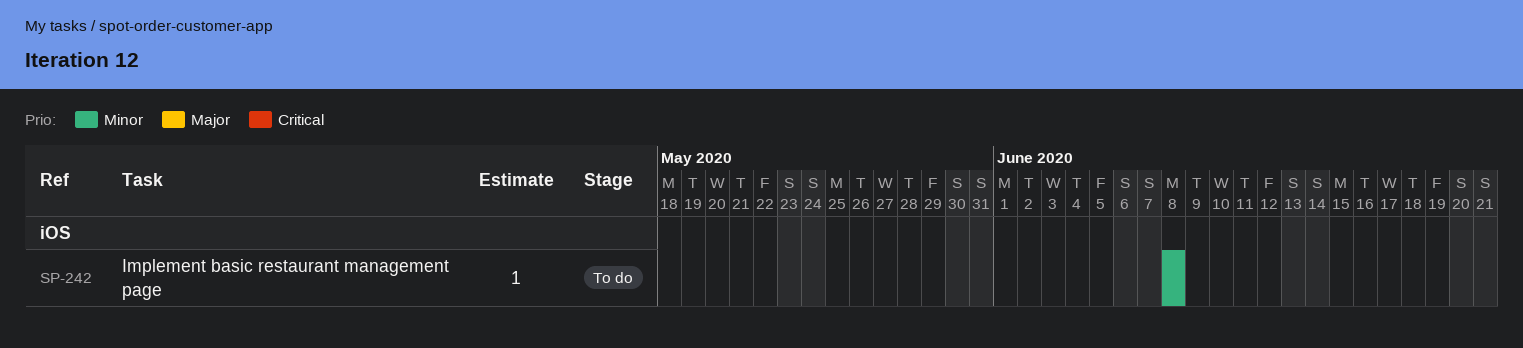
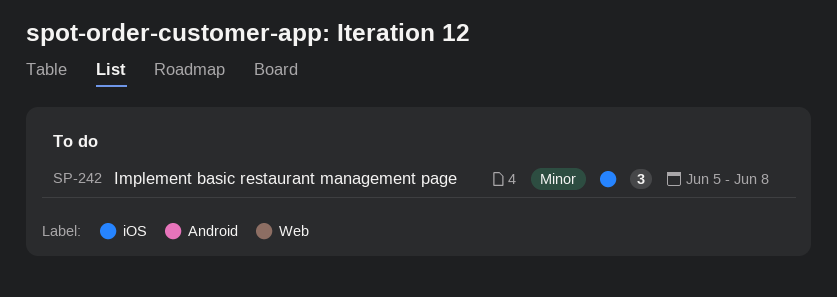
SP-242, estimate: 1 -> 3
SP-242, start: Jun 8 -> Jun 5

